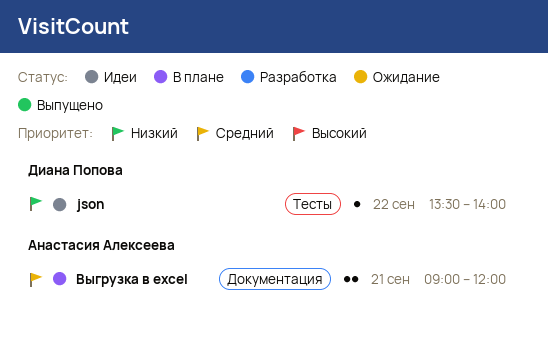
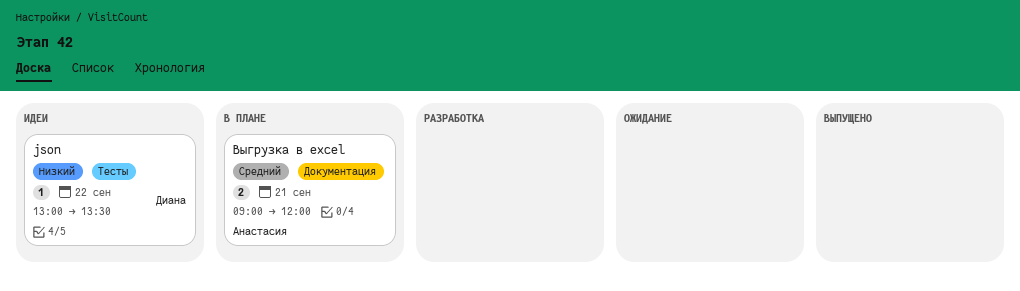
json, begins: 13:30 -> 13:00
json, ends: 14:00 -> 13:30

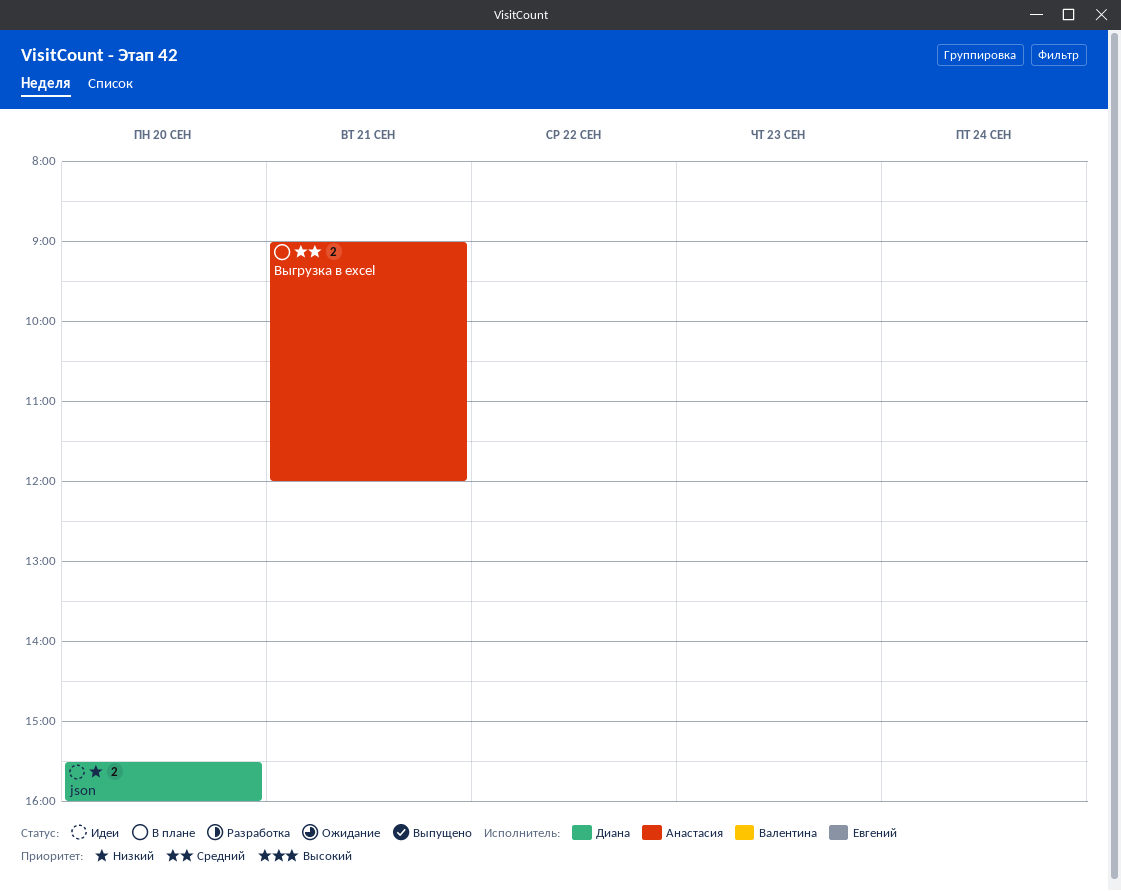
json, estimate: 1 -> 2
json, day: Sep 22 -> Sep 20
json, begins: 13:00 -> 15:30
json, ends: 13:30 -> 16:00

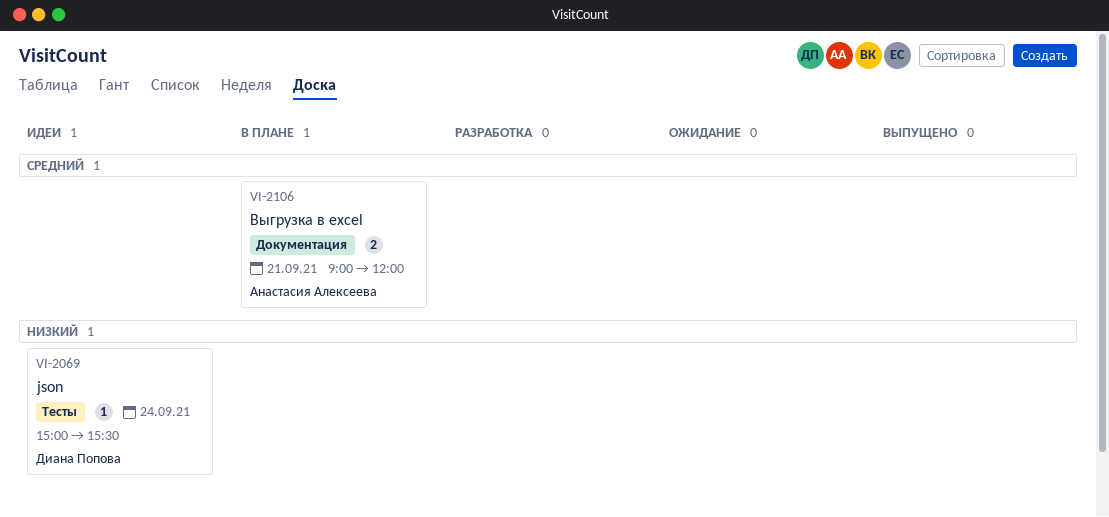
json, estimate: 2 -> 1
json, day: Sep 20 -> Sep 24
json, begins: 15:30 -> 15:00
json, ends: 16:00 -> 15:30

